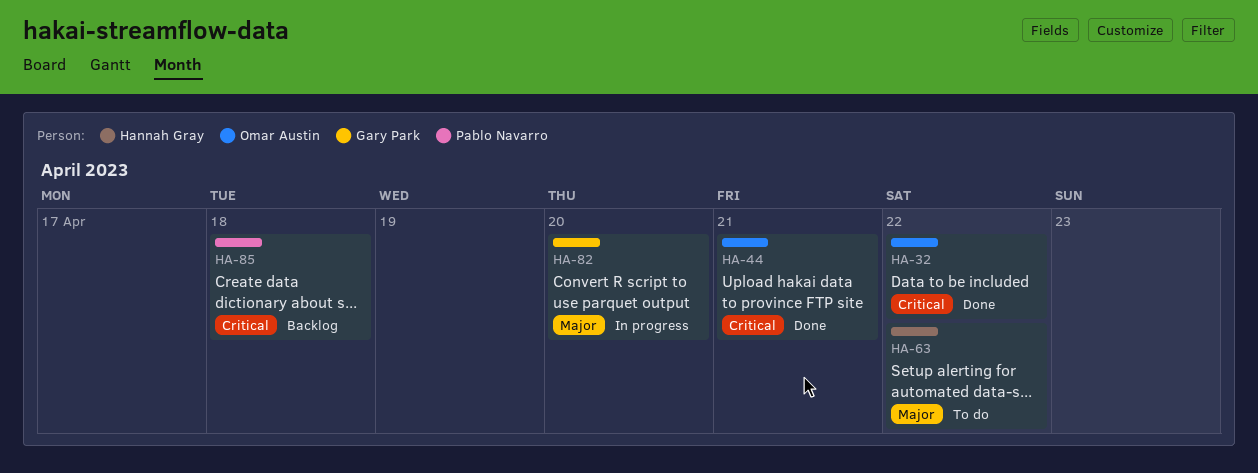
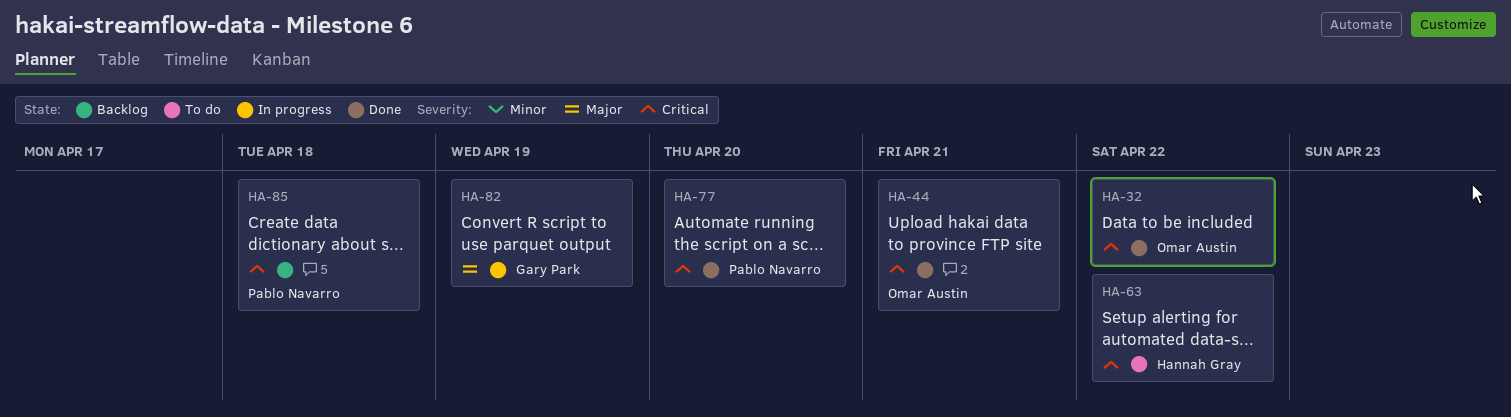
HA-63, priority: Major -> Critical
HA-77: none -> present
HA-82, due: Apr 20 -> Apr 19

